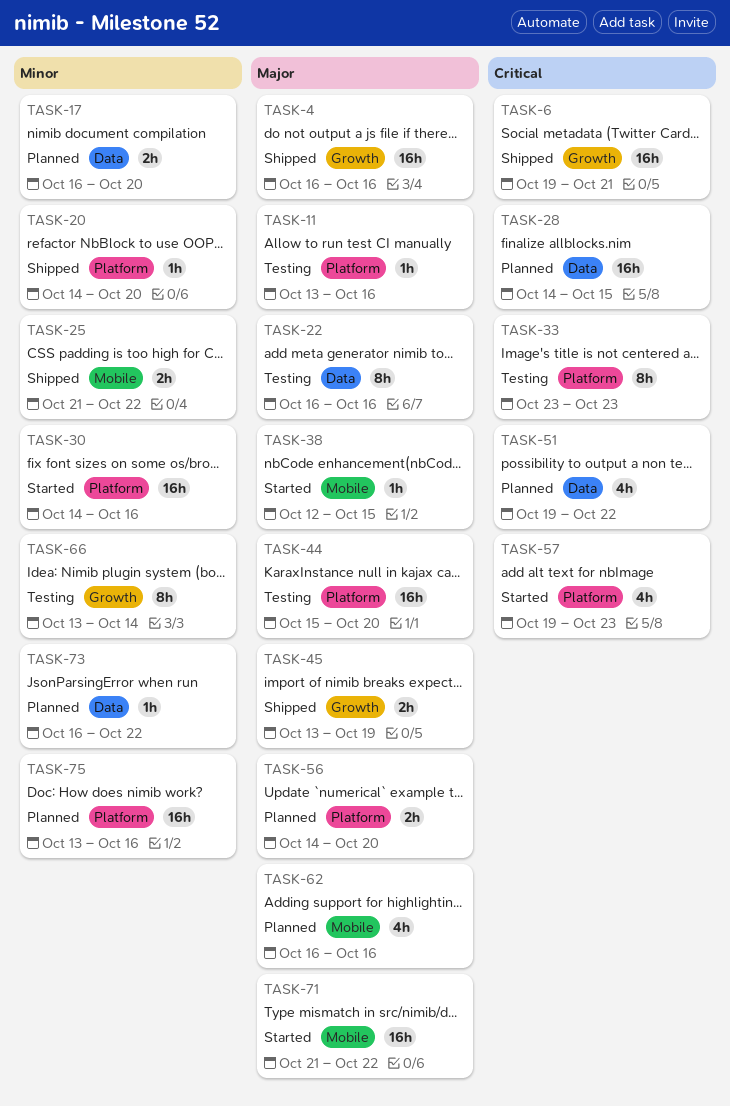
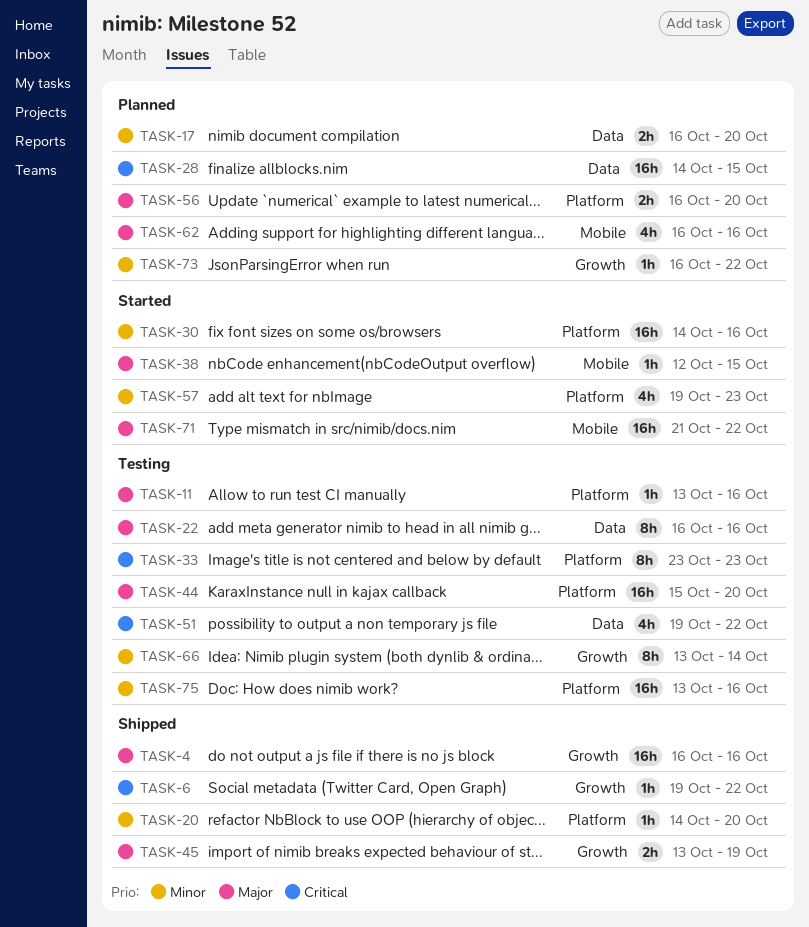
TASK-6, estimate: 16h -> 1h
TASK-6, due: Oct 21 -> Oct 22
TASK-25: present -> none
TASK-51, status: Planned -> Testing
TASK-56, start: Oct 14 -> Oct 16
TASK-57, priority: Critical -> Minor
TASK-73, label: Data -> Growth
TASK-75, status: Planned -> Testing

